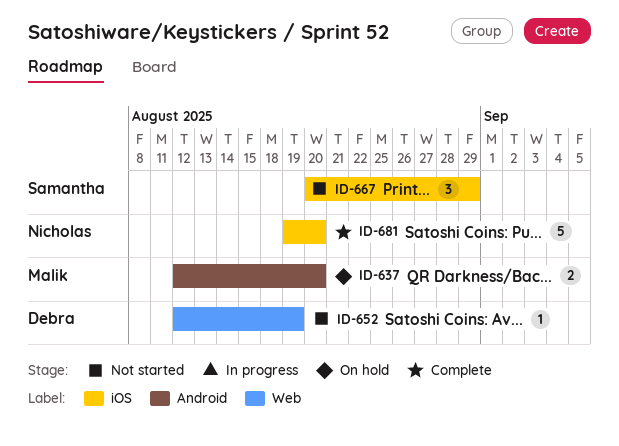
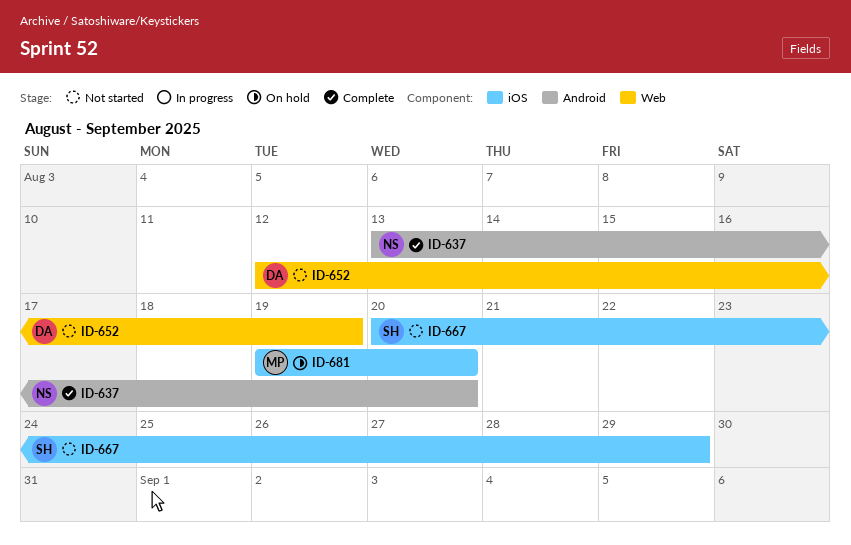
ID-637, status: On hold -> Complete
ID-637, owner: Malik -> Nicholas
ID-637, start: Aug 12 -> Aug 13
ID-681, status: Complete -> On hold
ID-681, owner: Nicholas -> Malik

